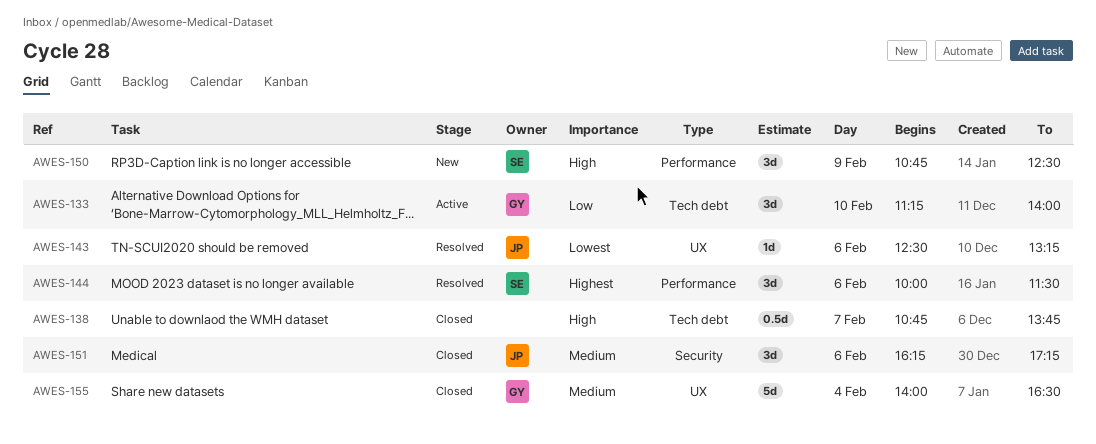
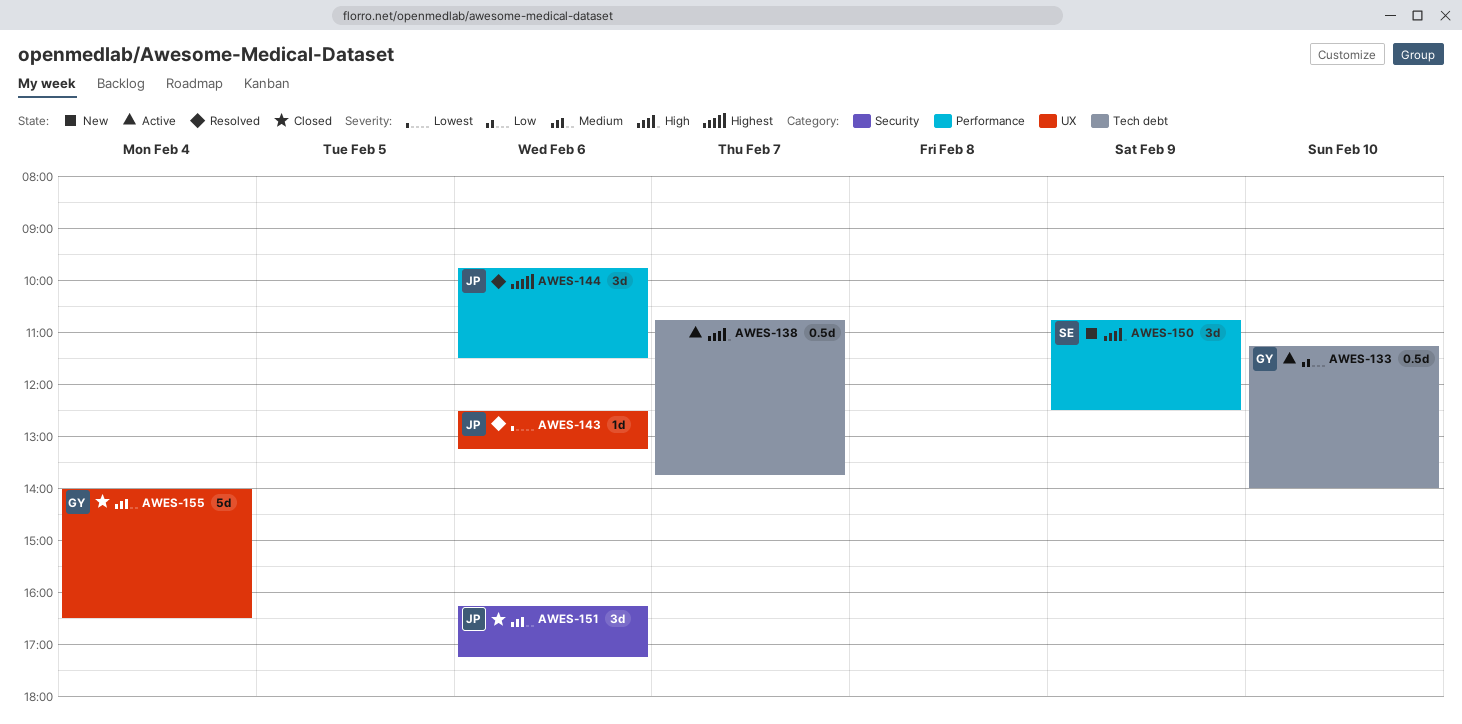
AWES-133, estimate: 3d -> 0.5d
AWES-138, status: Closed -> Active
AWES-144, owner: SE -> JP
AWES-144, begins: 10:00 -> 09:45

